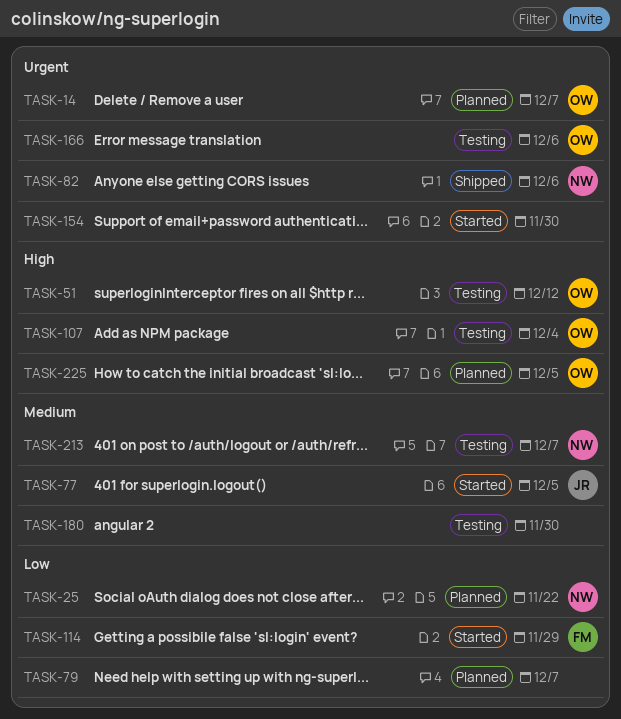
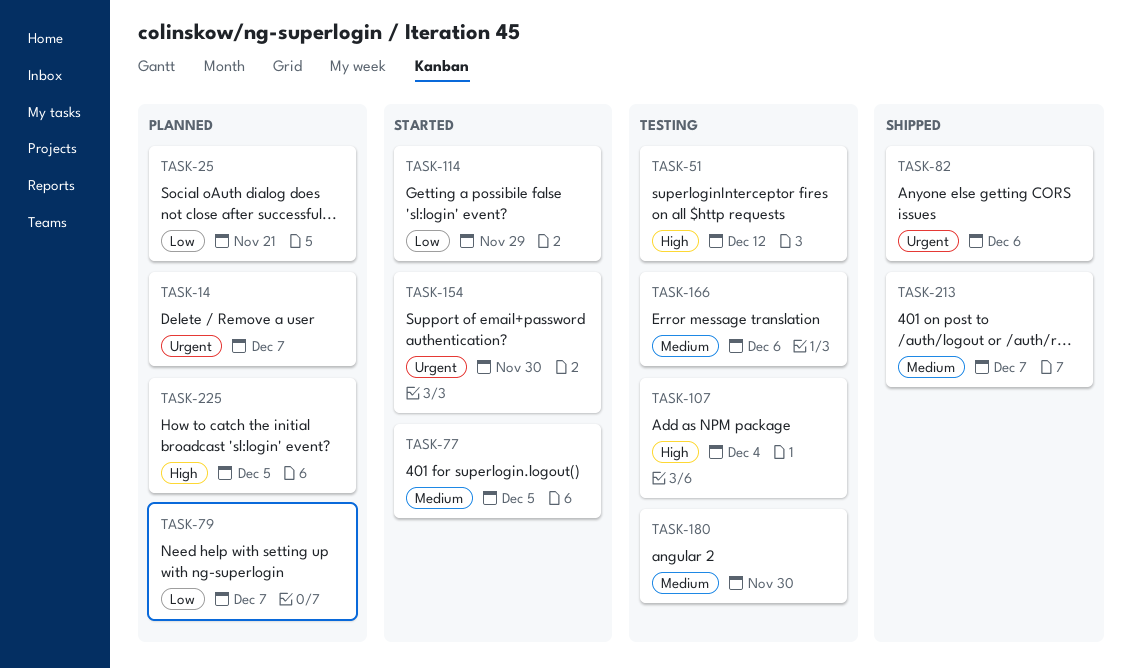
TASK-25, due: Nov 22 -> Nov 21
TASK-166, priority: Urgent -> Medium
TASK-213, status: Testing -> Shipped

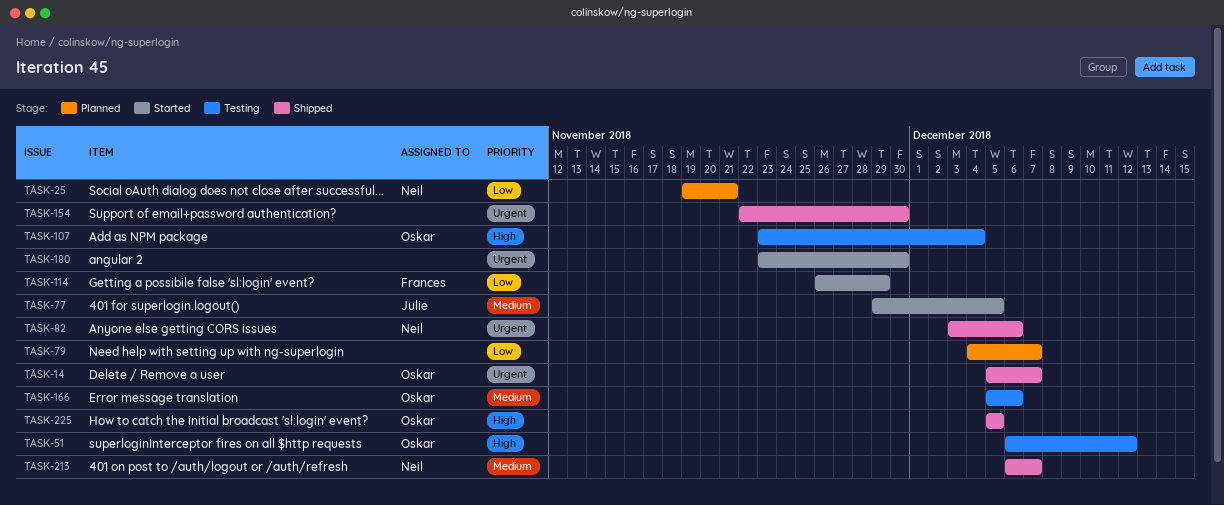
TASK-14, status: Planned -> Shipped
TASK-154, status: Started -> Shipped
TASK-180, status: Testing -> Started
TASK-180, priority: Medium -> Urgent
TASK-225, status: Planned -> Shipped

